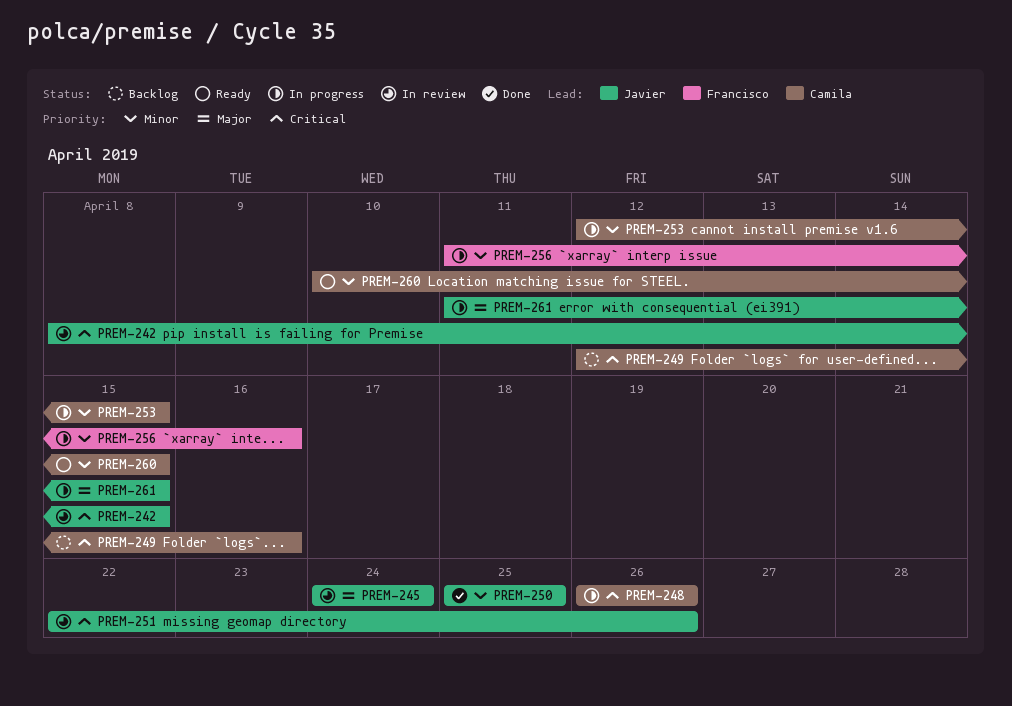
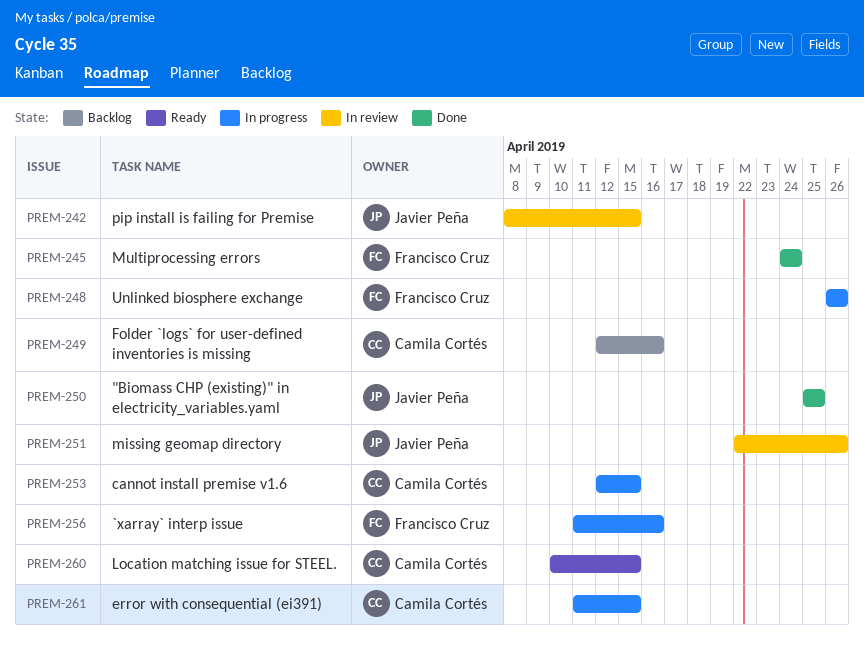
PREM-245, status: In review -> Done
PREM-245, owner: Javier Peña -> Francisco Cruz
PREM-248, owner: Camila Cortés -> Francisco Cruz
PREM-261, owner: Javier Peña -> Camila Cortés

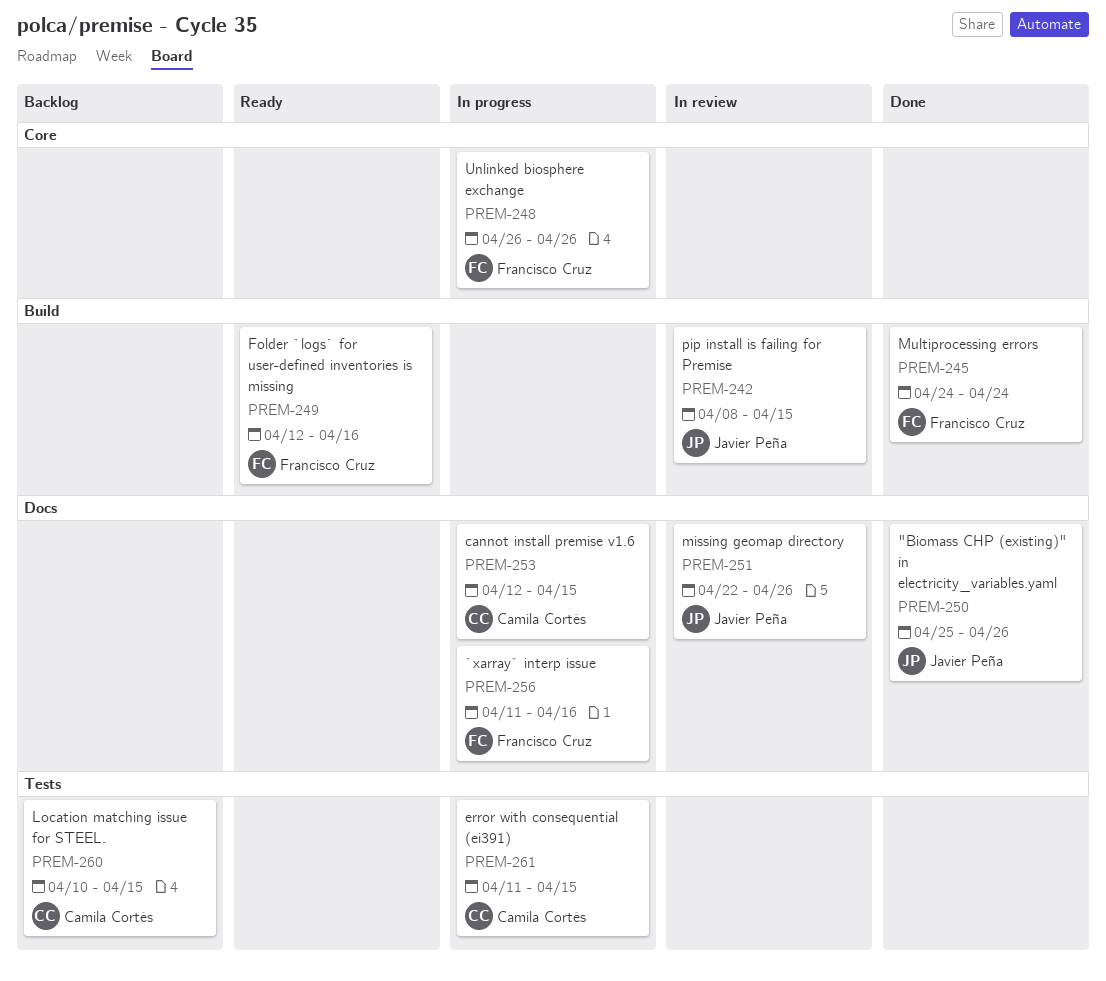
PREM-249, status: Backlog -> Ready
PREM-249, owner: Camila Cortés -> Francisco Cruz
PREM-250, due: Apr 25 -> Apr 26
PREM-260, status: Ready -> Backlog

